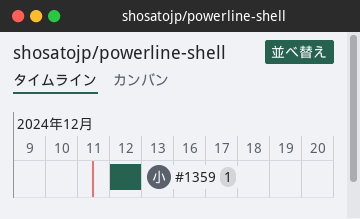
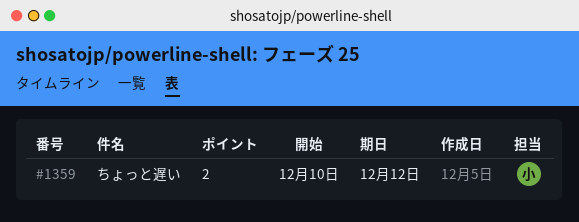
#1359, estimate: 1 -> 2
#1359, start: Dec 12 -> Dec 10

